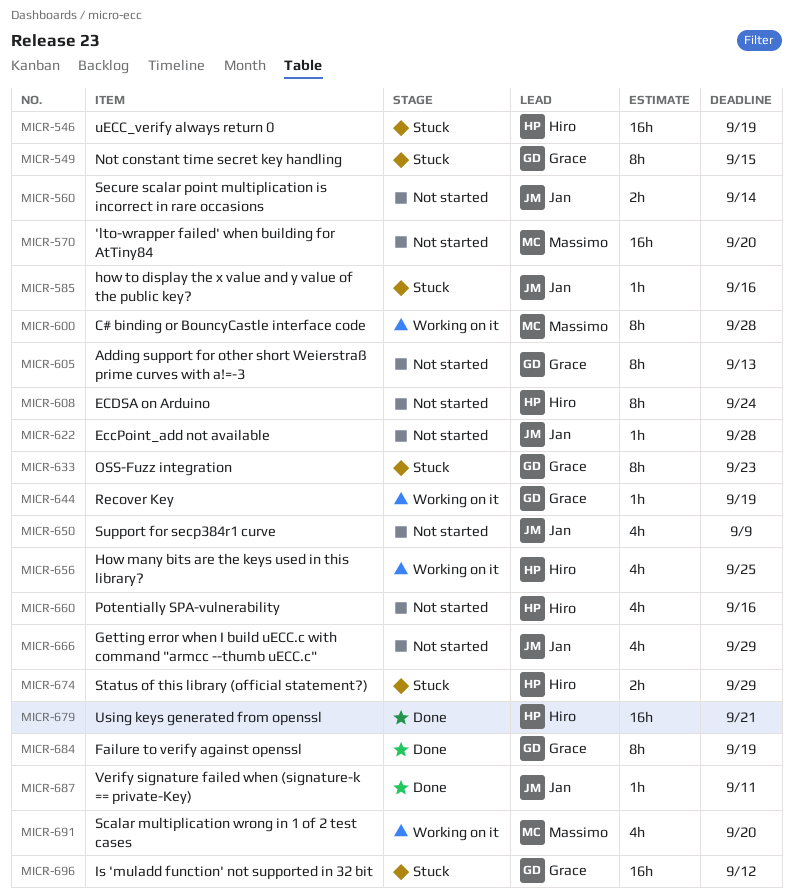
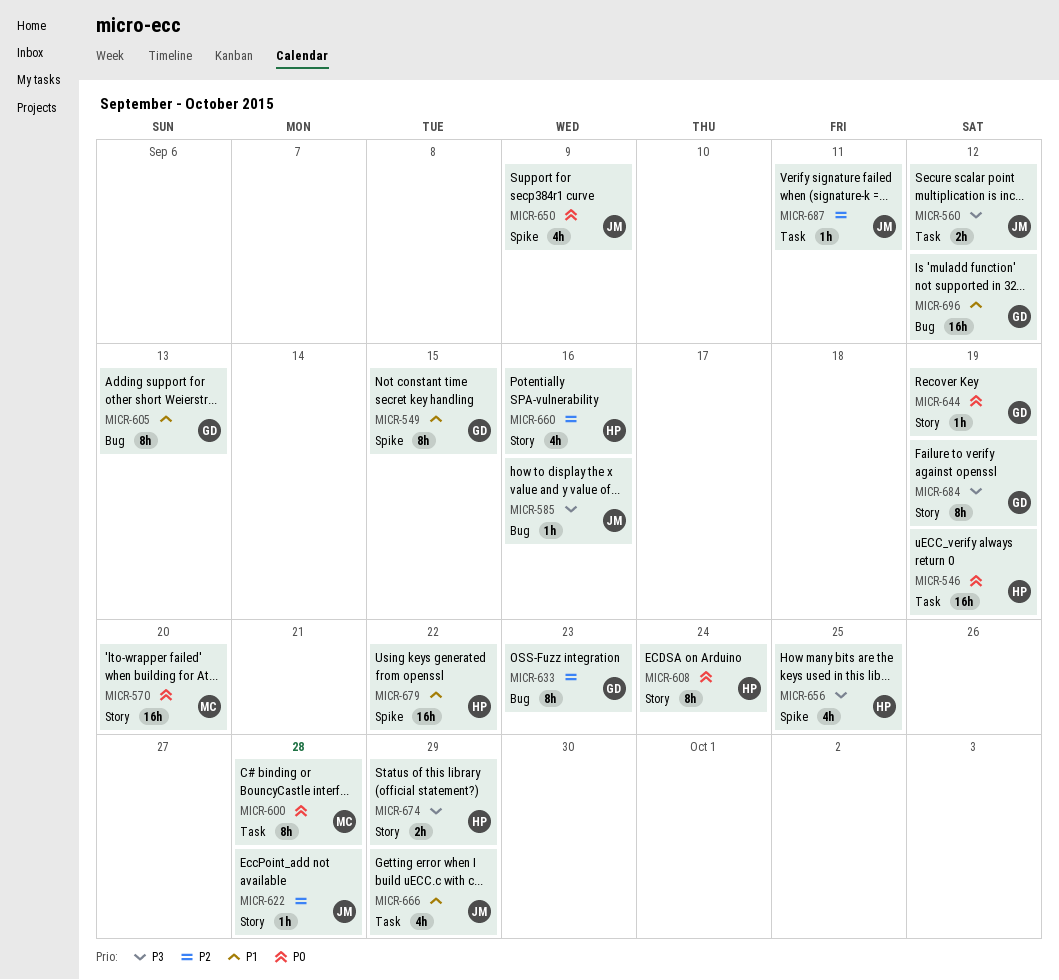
MICR-560, due: Sep 14 -> Sep 12
MICR-679, due: Sep 21 -> Sep 22
MICR-691: present -> none

